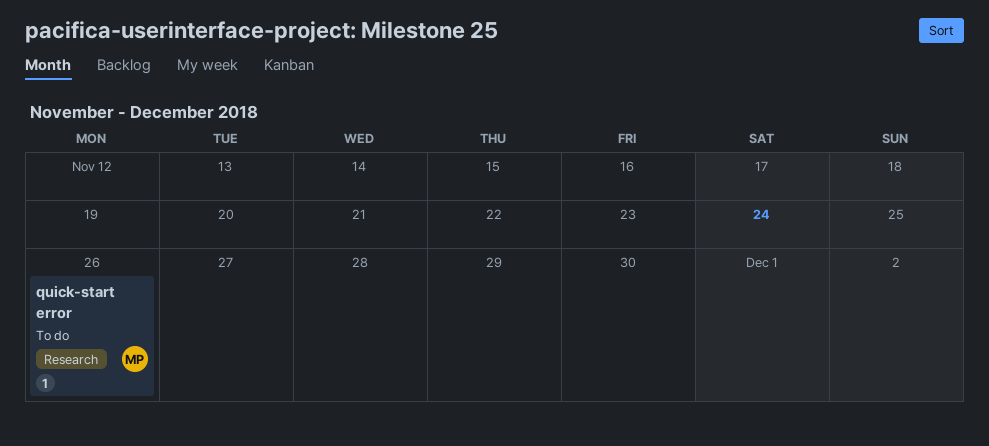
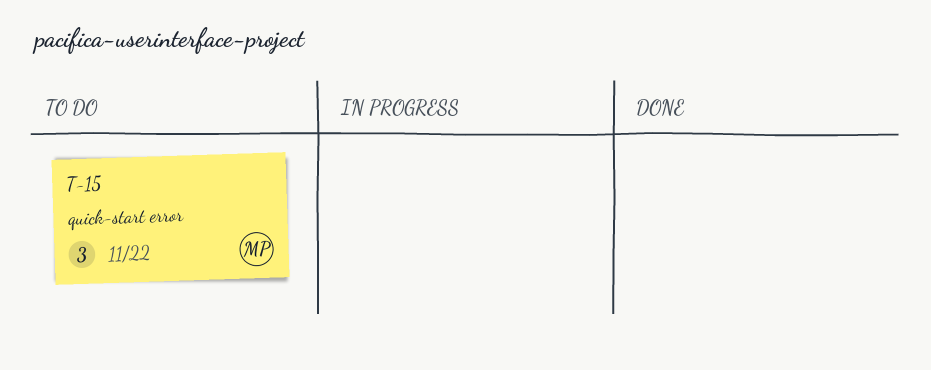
quick-start error, estimate: 1 -> 3
quick-start error, due: Nov 26 -> Nov 22

